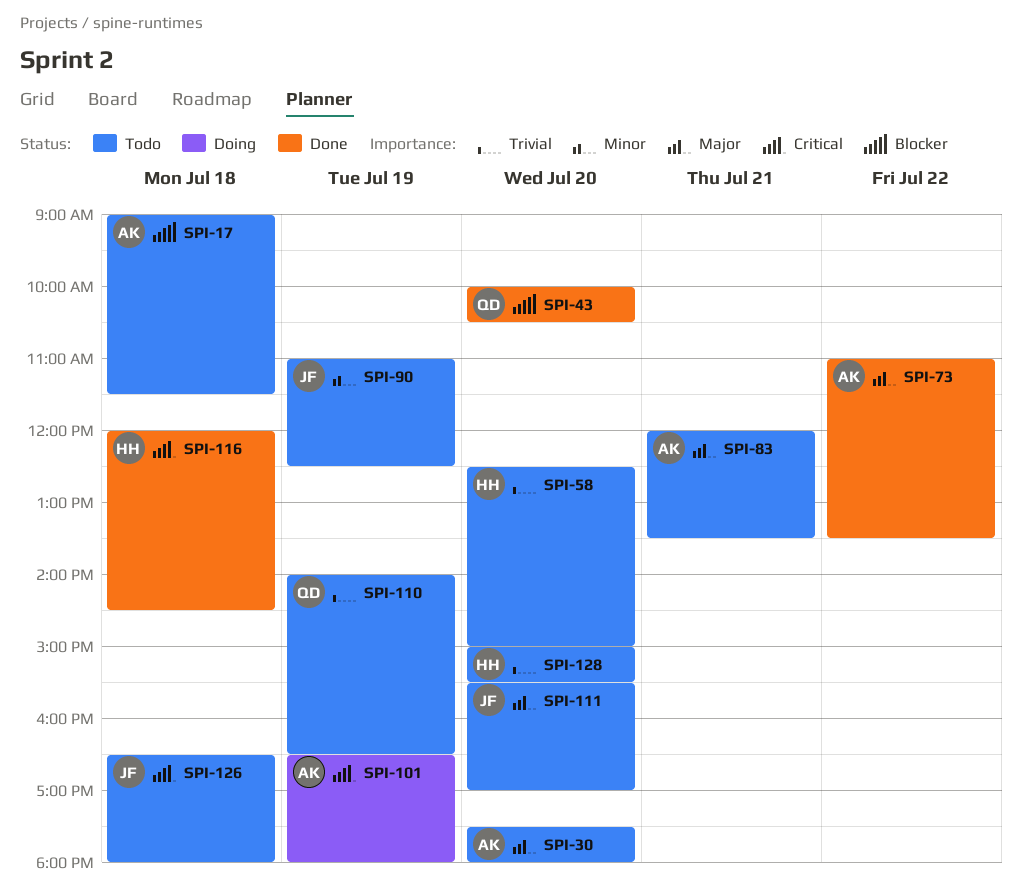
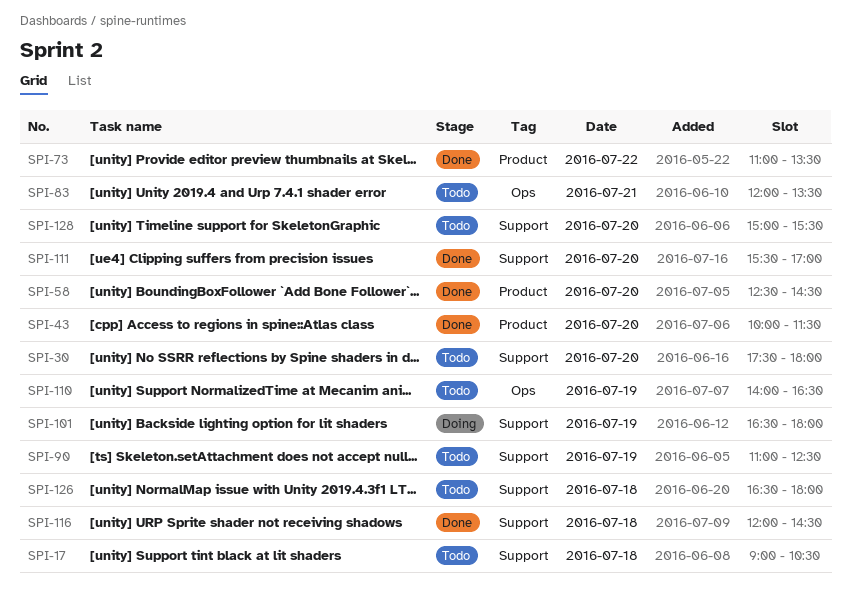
SPI-17, ends: 11:30 -> 10:30
SPI-43, ends: 10:30 -> 11:30
SPI-58, status: Todo -> Done
SPI-58, ends: 15:00 -> 14:30
SPI-111, status: Todo -> Done

